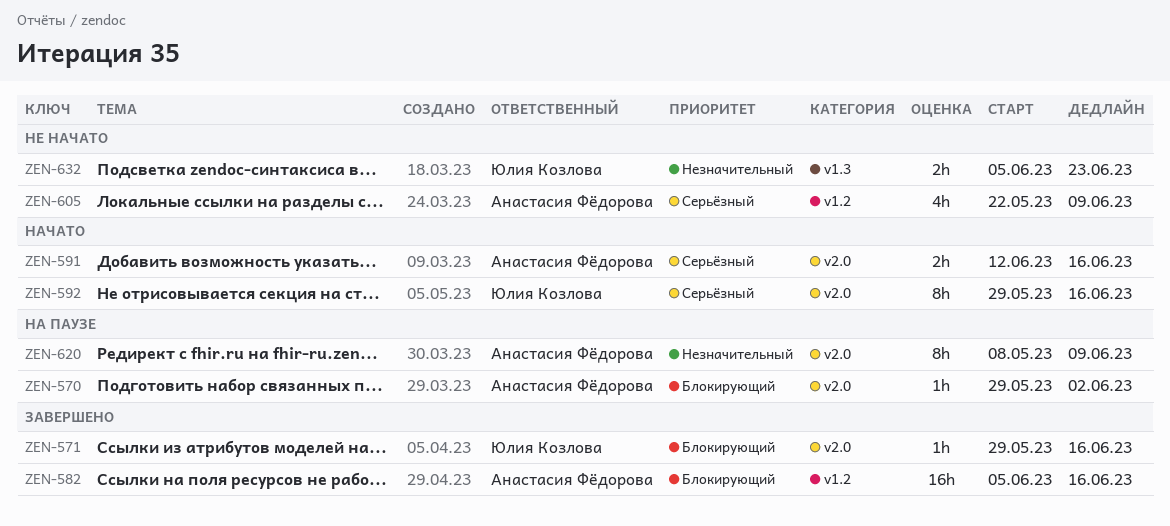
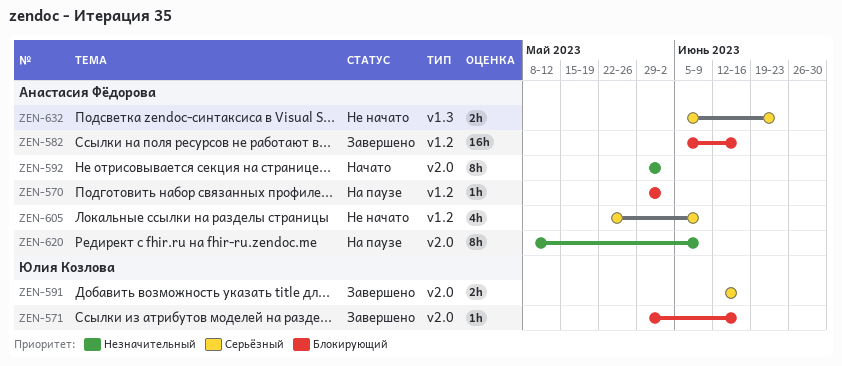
ZEN-570, label: v2.0 -> v1.2
ZEN-591, status: Начато -> Завершено
ZEN-591, owner: Анастасия Фёдорова -> Юлия Козлова
ZEN-592, owner: Юлия Козлова -> Анастасия Фёдорова
ZEN-592, priority: Серьёзный -> Незначительный
ZEN-592, due: Jun 16 -> Jun 2
ZEN-632, owner: Юлия Козлова -> Анастасия Фёдорова
ZEN-632, priority: Незначительный -> Серьёзный

